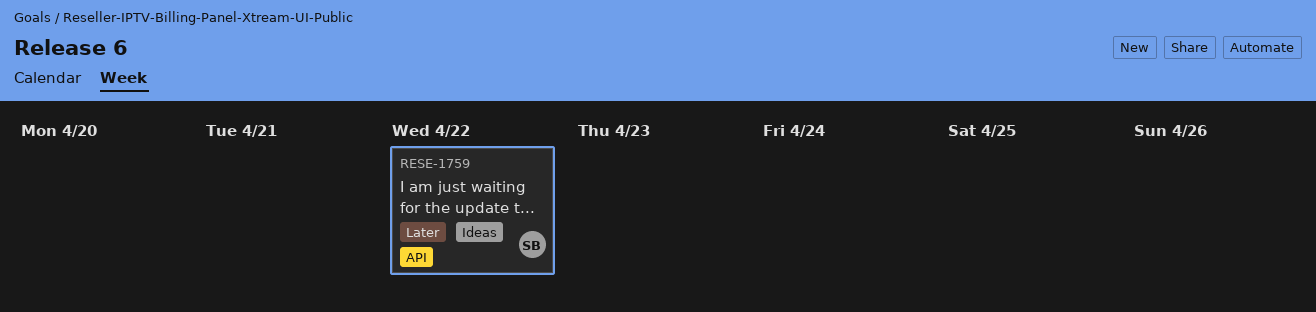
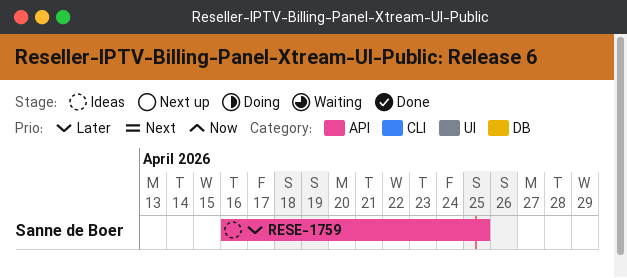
RESE-1759, due: Apr 22 -> Apr 25

